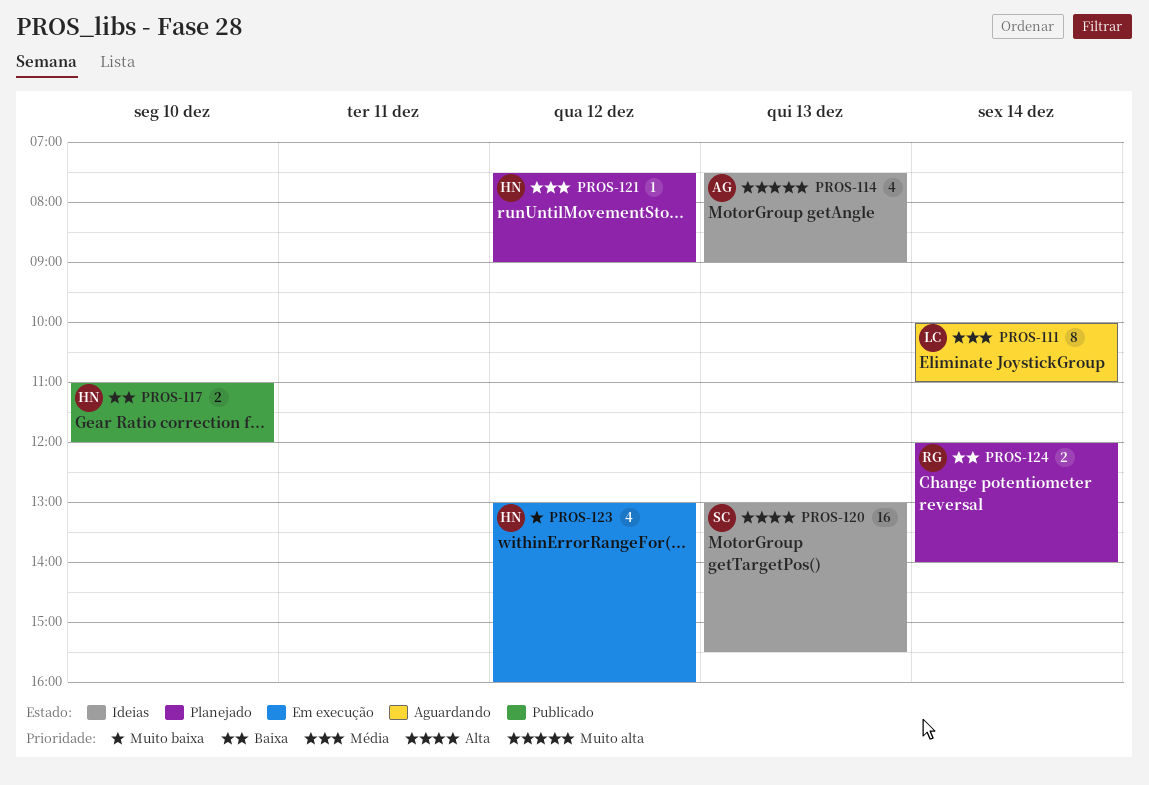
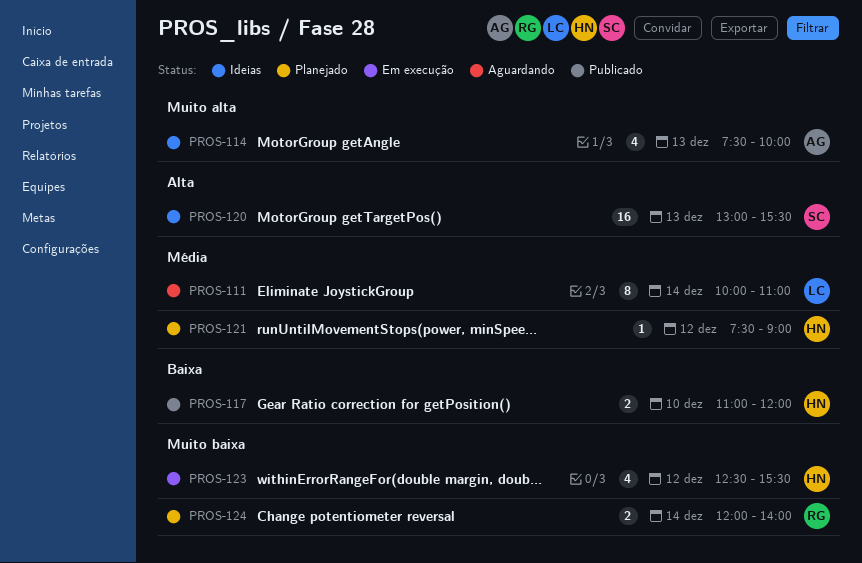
PROS-114, ends: 09:00 -> 10:00
PROS-123, begins: 13:00 -> 12:30
PROS-123, ends: 16:00 -> 15:30
PROS-124, priority: Baixa -> Muito baixa

